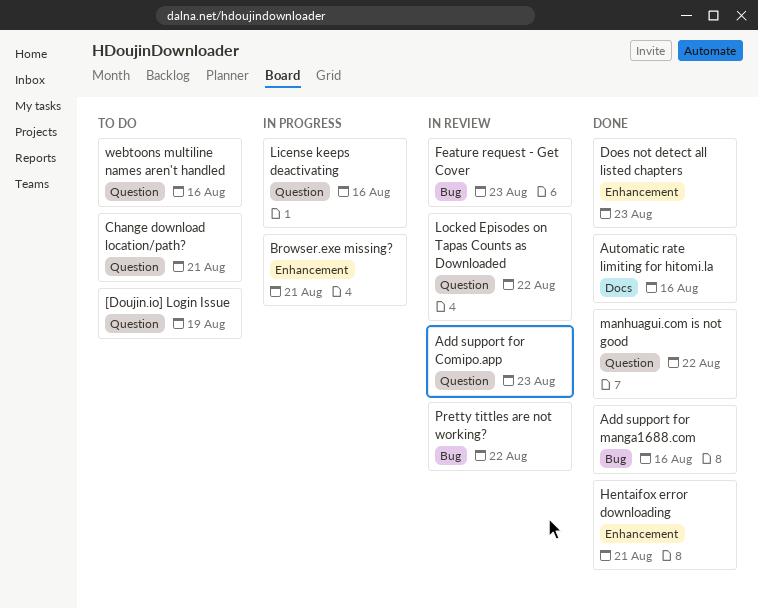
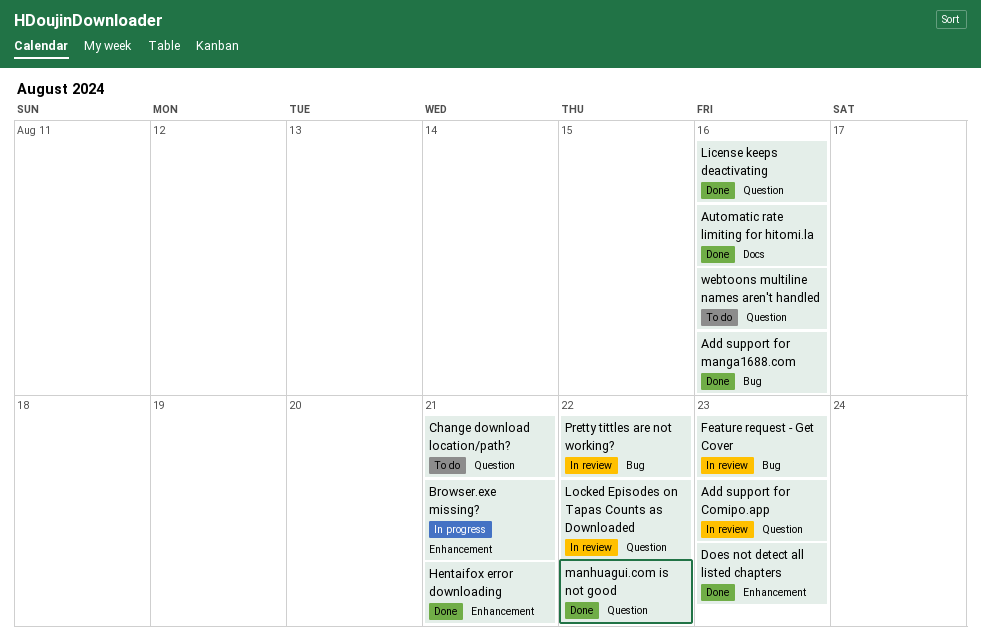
[Doujin.io] Login Issue: present -> none
License keeps deactivating, status: In progress -> Done

